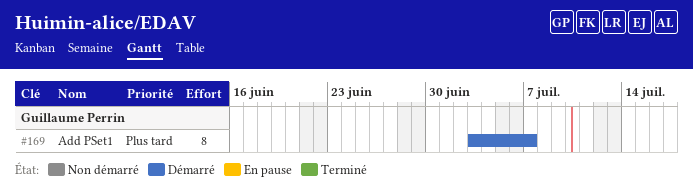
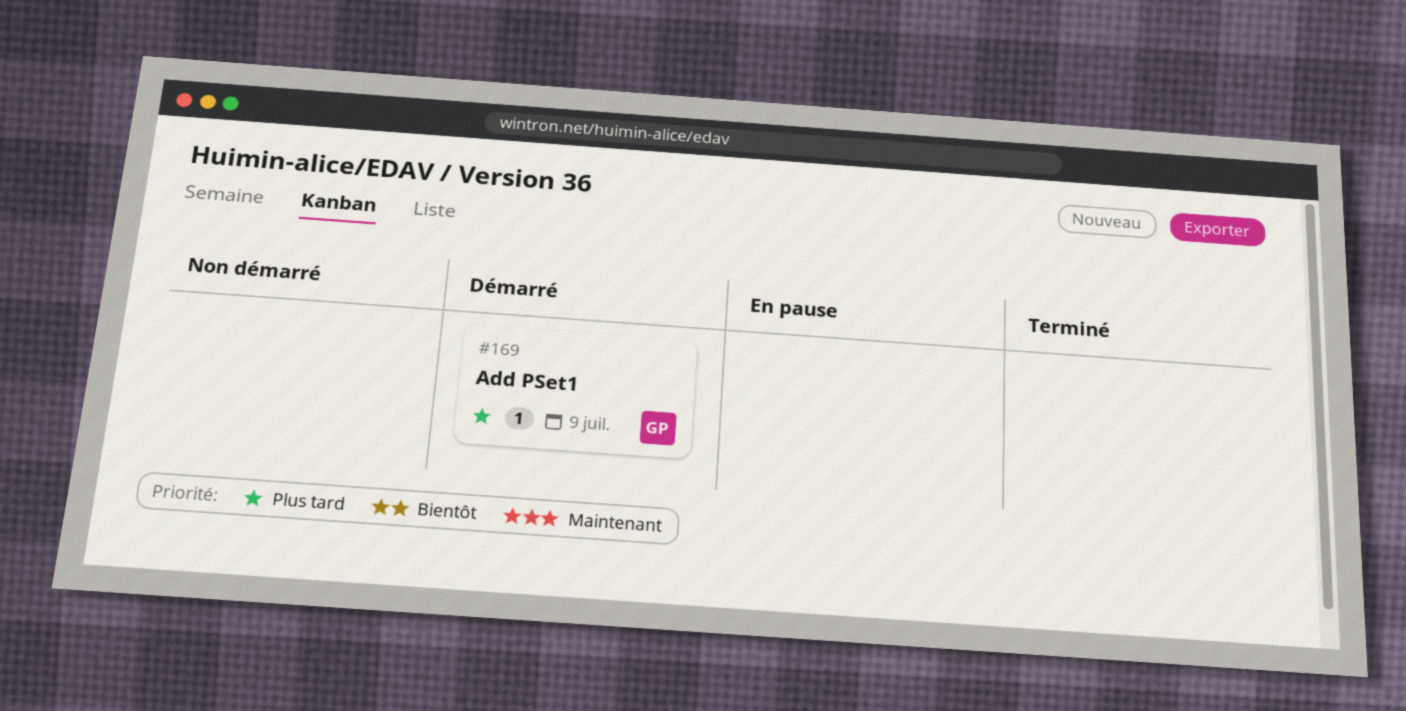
#169, estimate: 8 -> 1
#169, due: Jul 7 -> Jul 9

